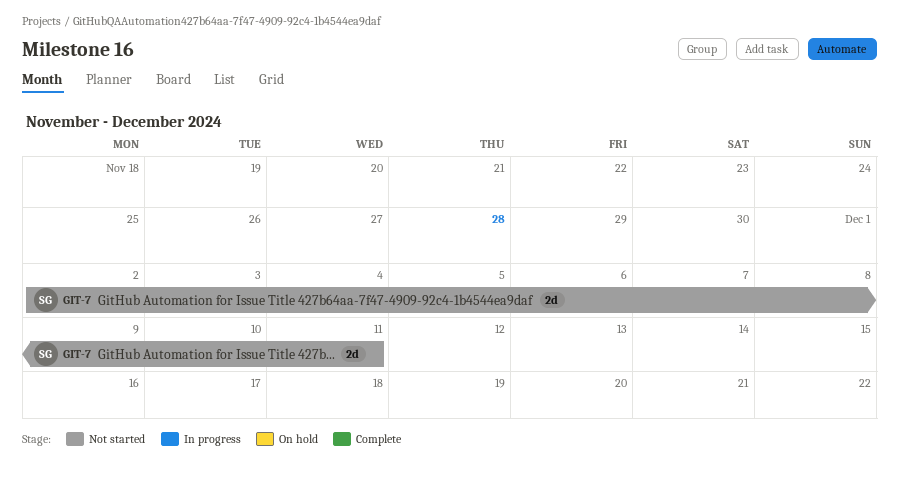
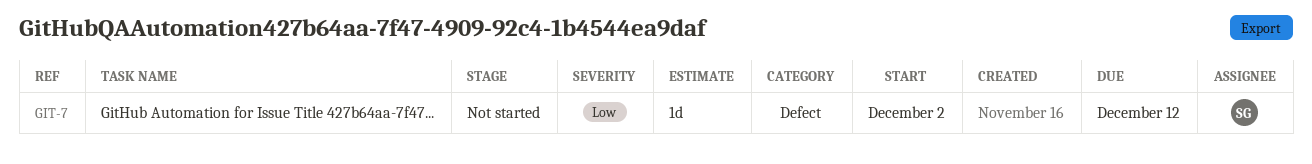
GIT-7, estimate: 2d -> 1d
GIT-7, due: Dec 11 -> Dec 12

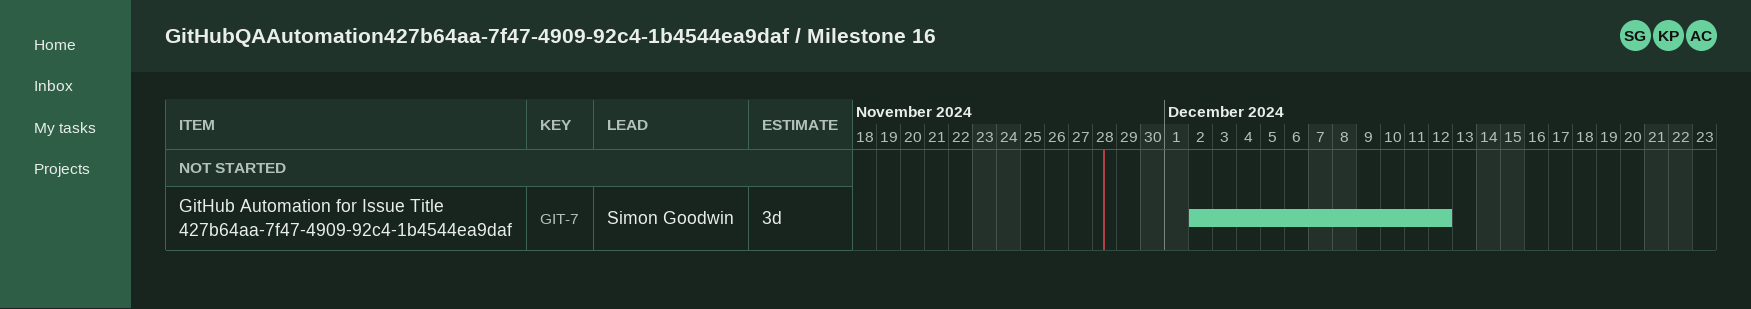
GIT-7, estimate: 1d -> 3d

